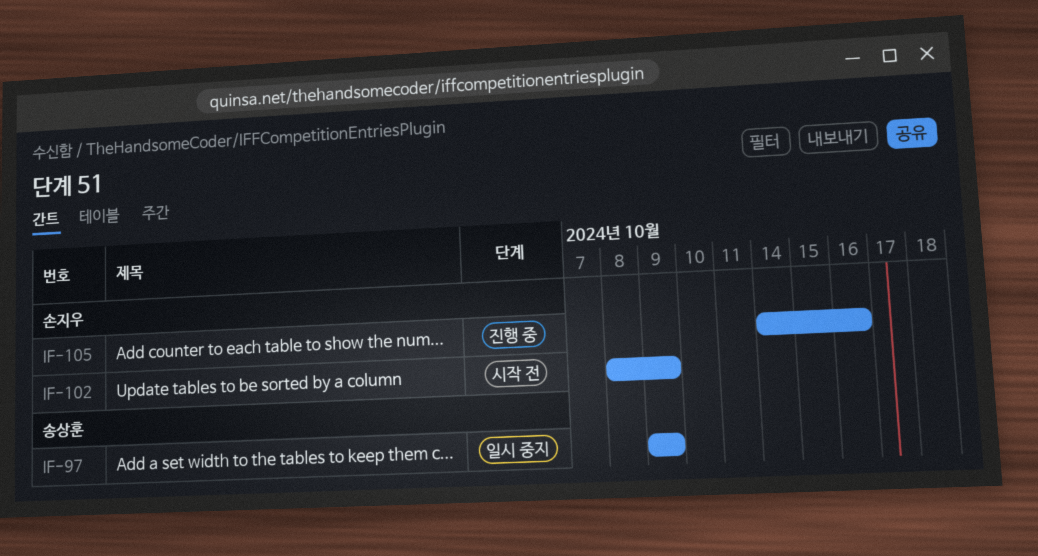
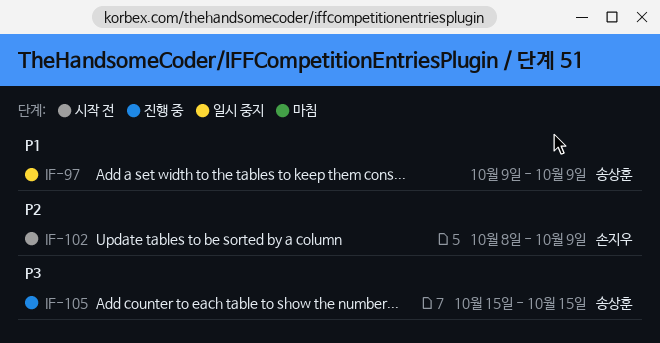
IF-105, owner: 손지우 -> 송상훈
IF-105, start: Oct 14 -> Oct 15
IF-105, due: Oct 16 -> Oct 15

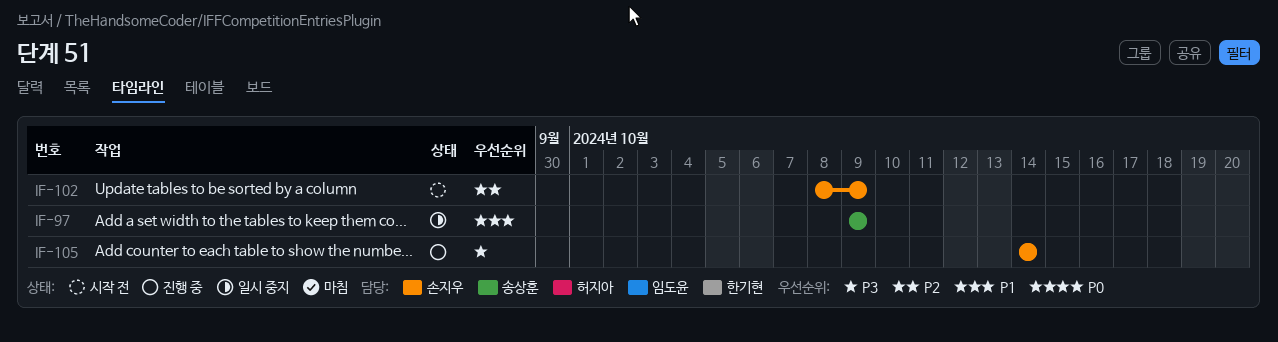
IF-105, owner: 송상훈 -> 손지우
IF-105, start: Oct 15 -> Oct 14
IF-105, due: Oct 15 -> Oct 14

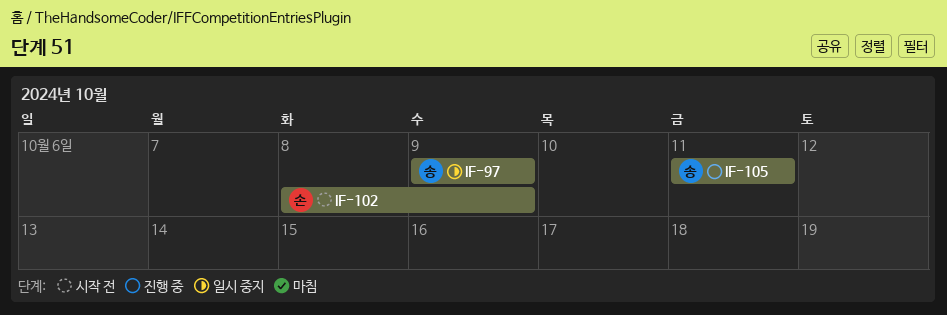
IF-105, owner: 손지우 -> 송상훈
IF-105, start: Oct 14 -> Oct 11
IF-105, due: Oct 14 -> Oct 11

